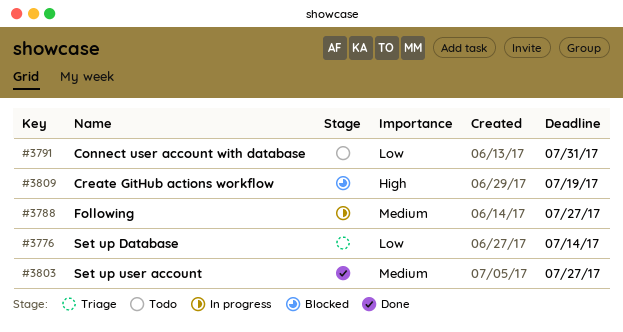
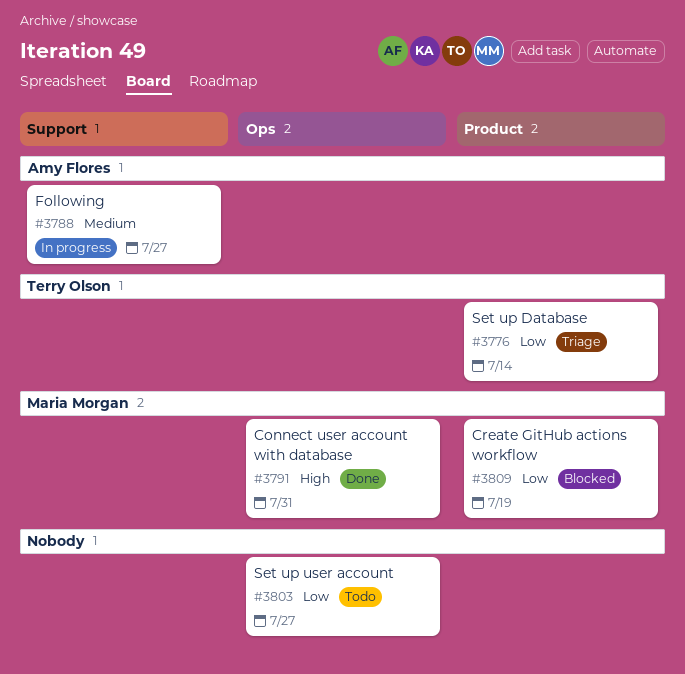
#3791, status: Todo -> Done
#3791, priority: Low -> High
#3803, status: Done -> Todo
#3803, priority: Medium -> Low
#3809, priority: High -> Low

